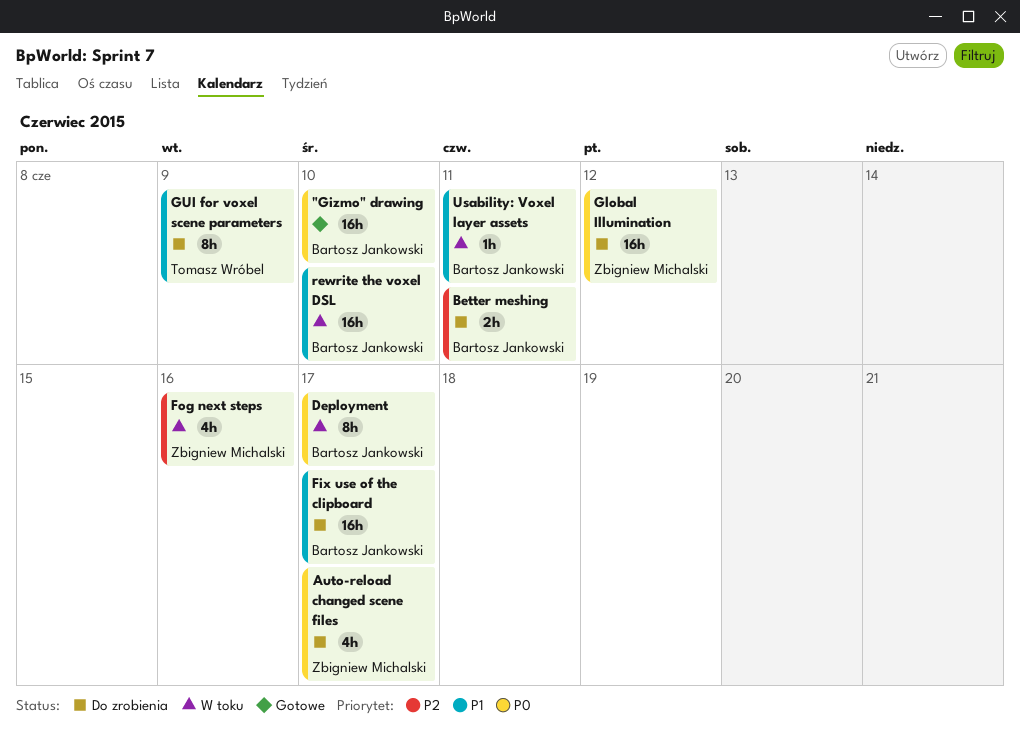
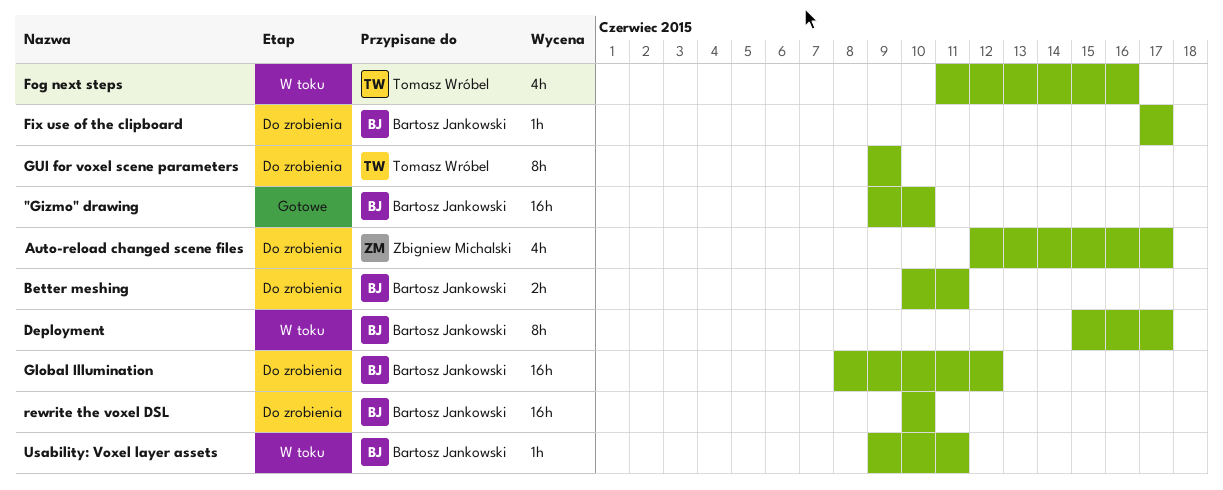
Fix use of the clipboard, estimate: 16h -> 1h
Fog next steps, owner: Zbigniew Michalski -> Tomasz Wróbel
Global Illumination, owner: Zbigniew Michalski -> Bartosz Jankowski
rewrite the voxel DSL, status: W toku -> Do zrobienia

